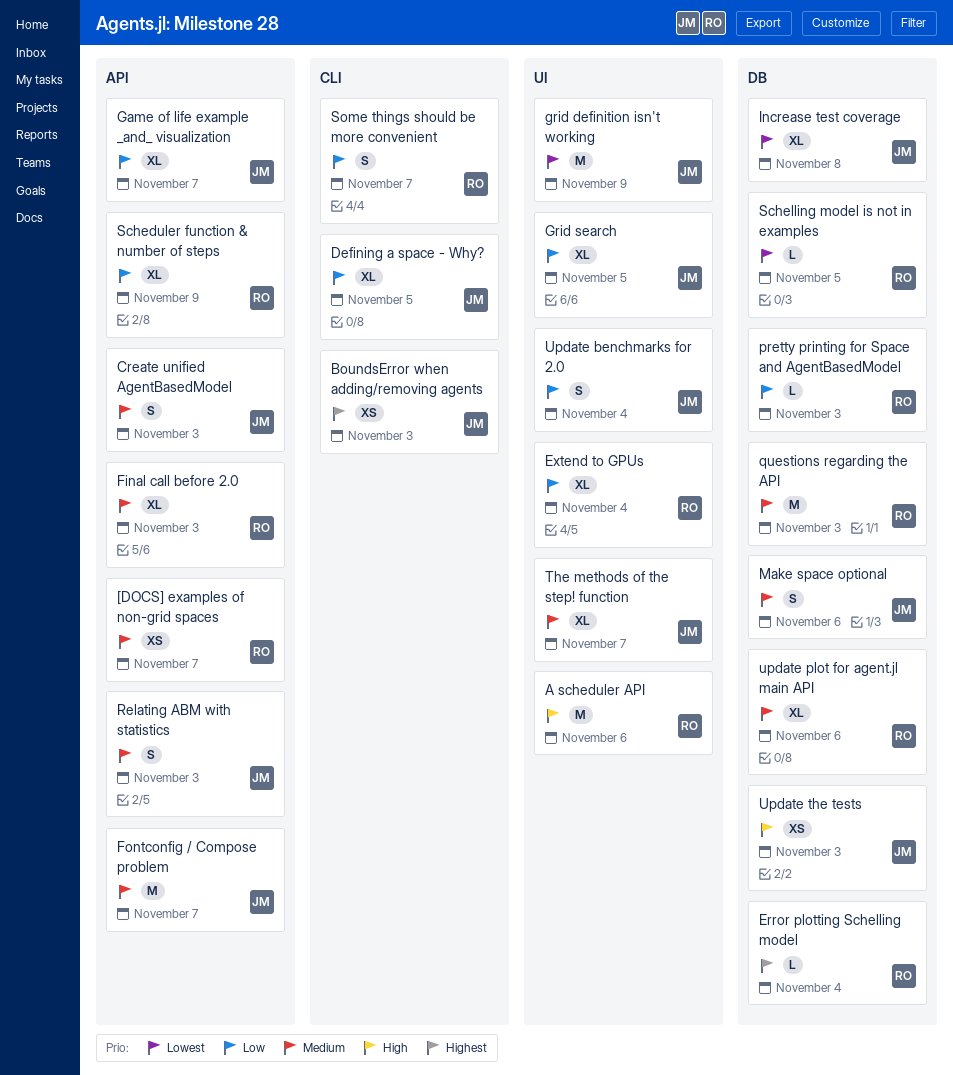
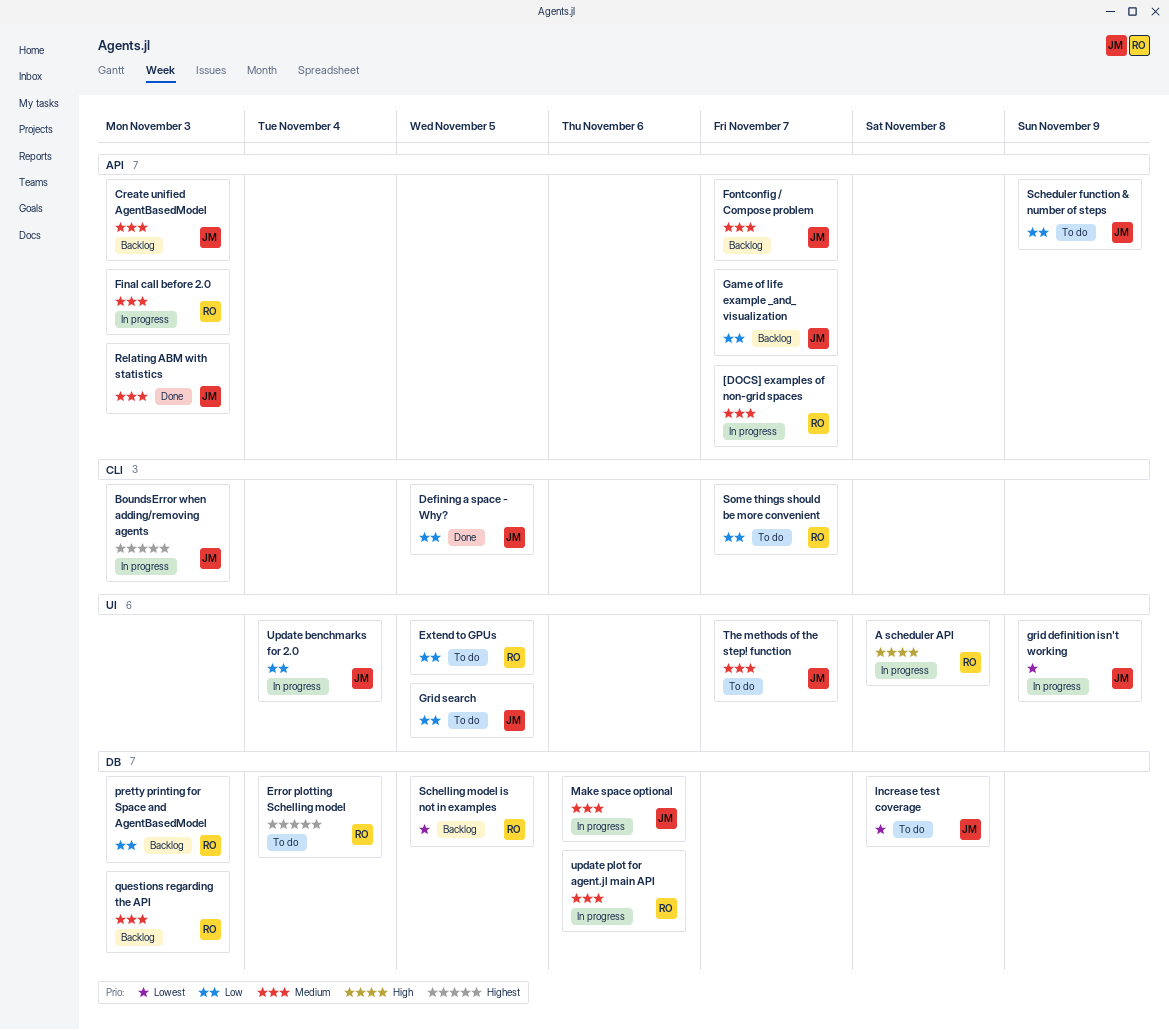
A scheduler API, due: Nov 6 -> Nov 8
Extend to GPUs, due: Nov 4 -> Nov 5
Scheduler function & number of steps, owner: RO -> JM
Update the tests: present -> none

